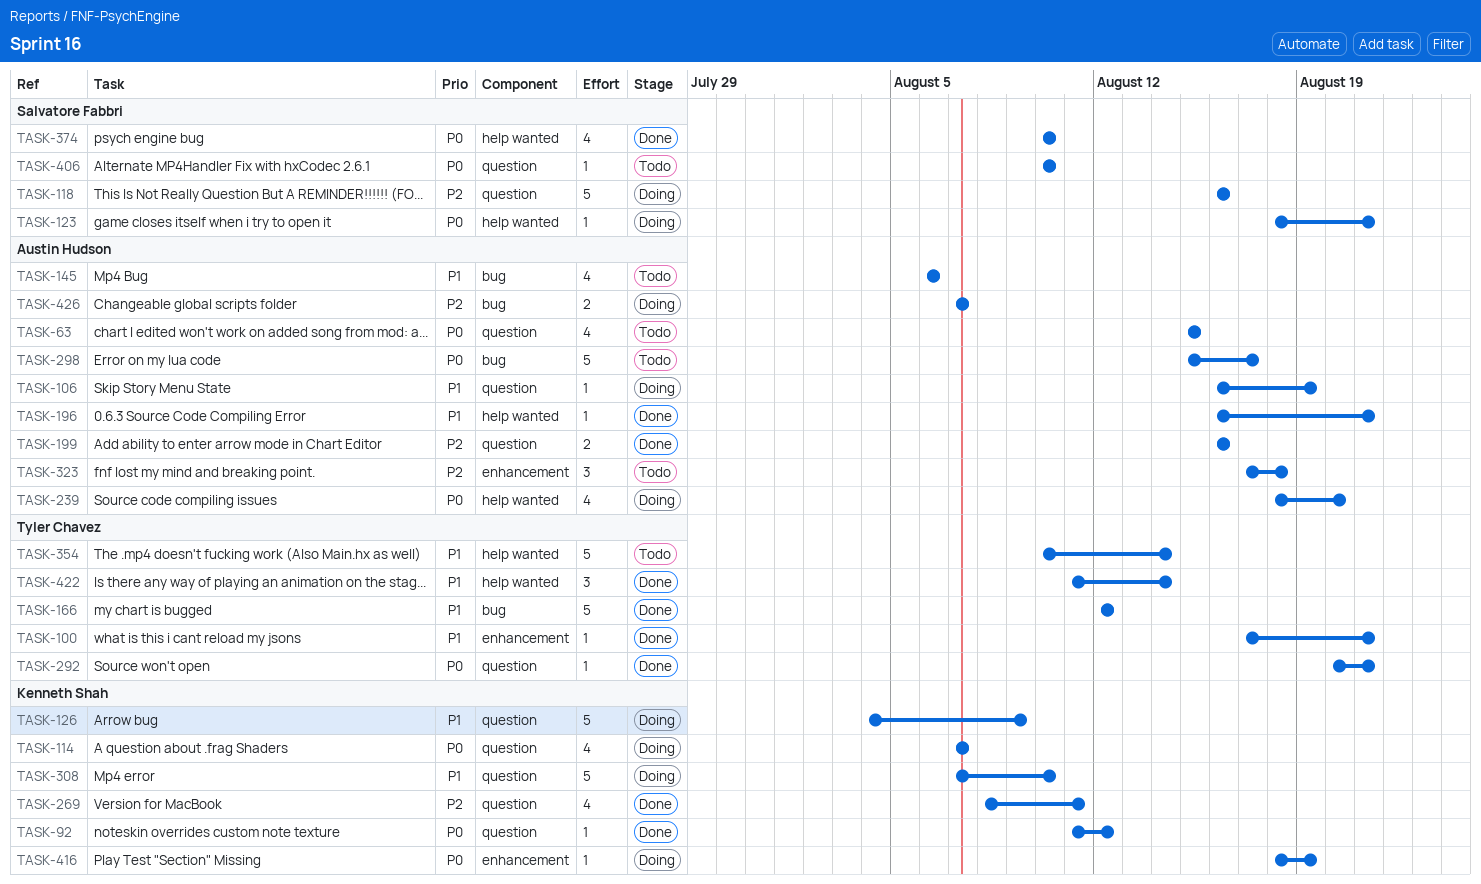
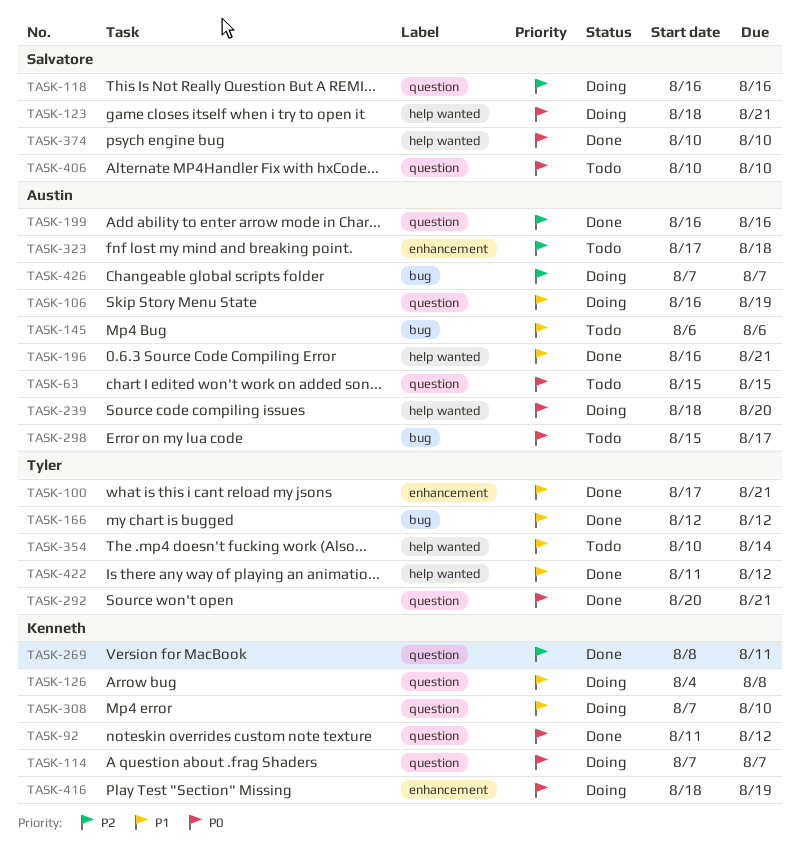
TASK-126, due: Aug 9 -> Aug 8
TASK-422, due: Aug 14 -> Aug 12

